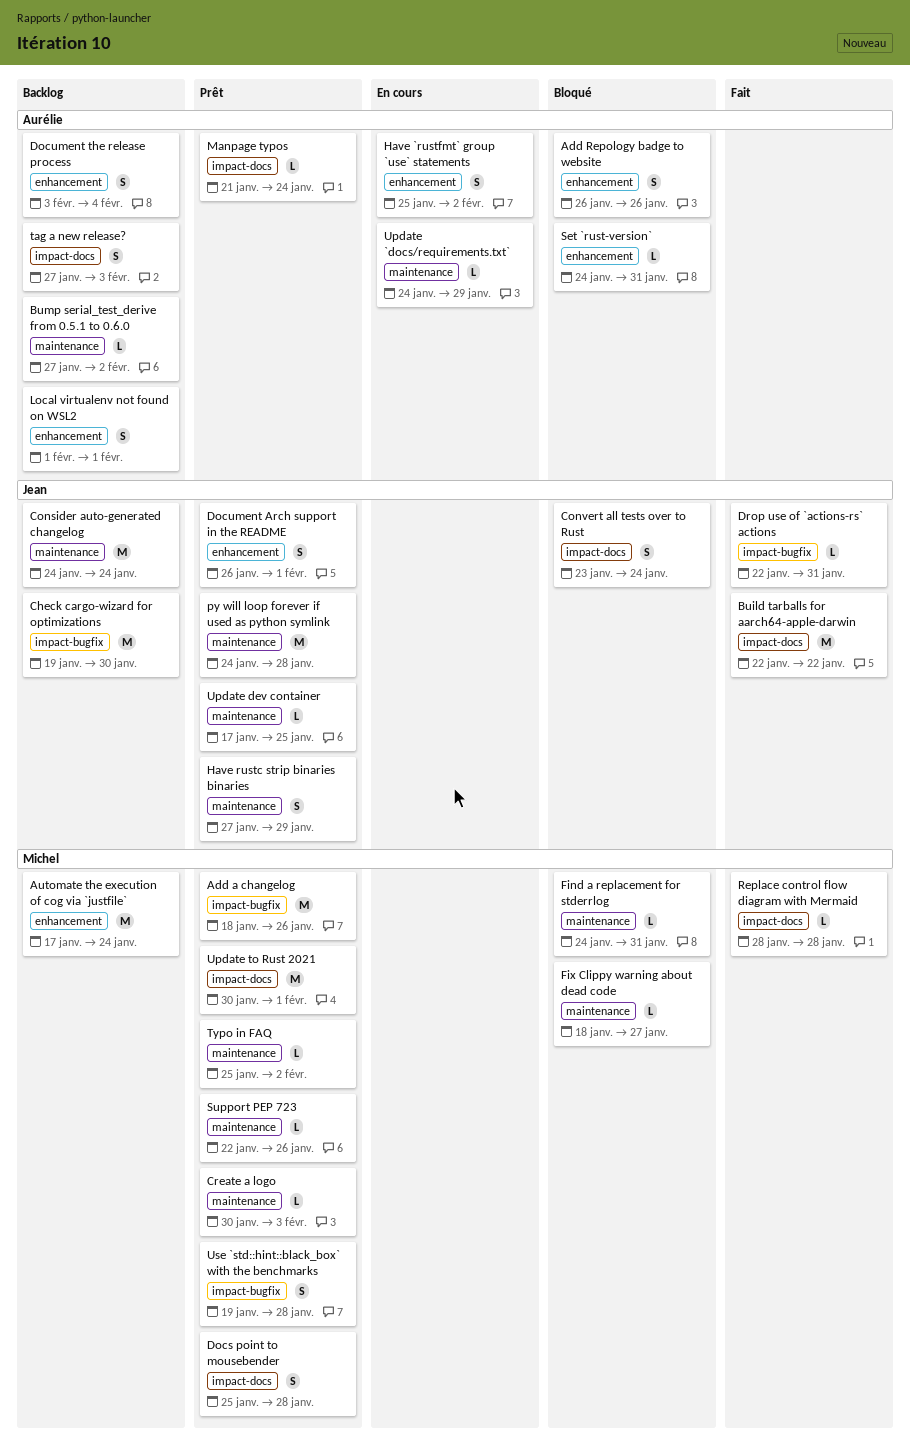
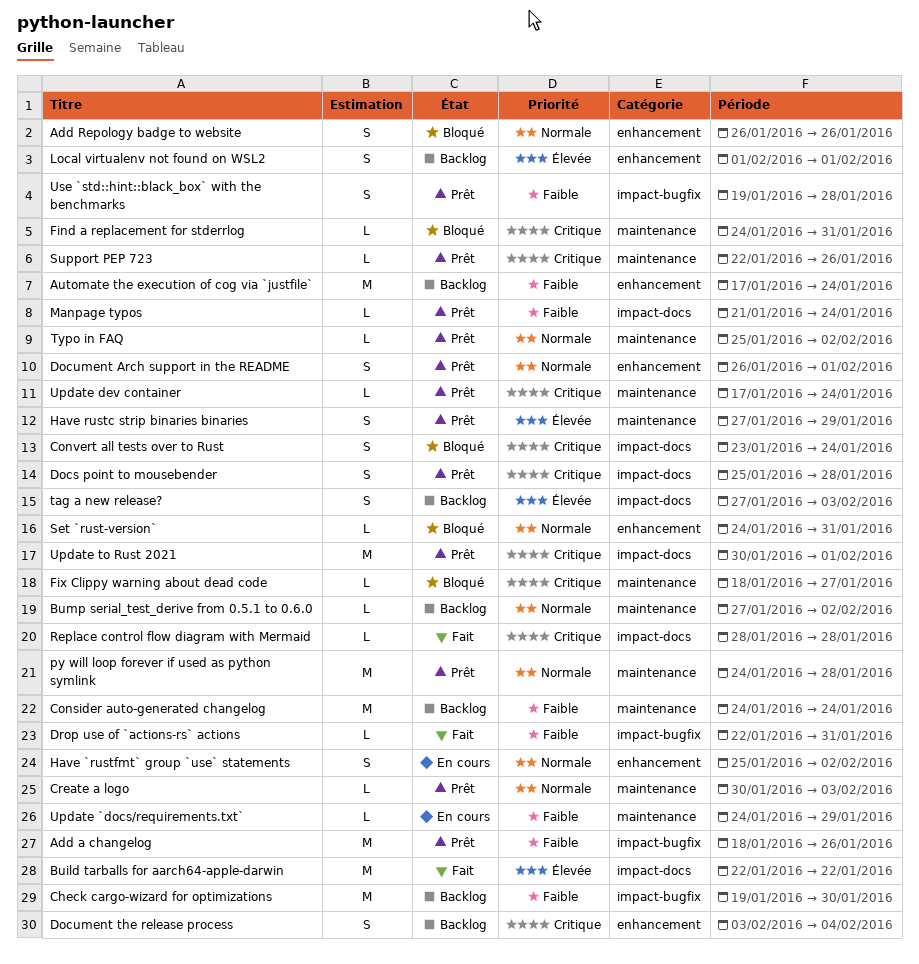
Update dev container, due: Jan 25 -> Jan 24

